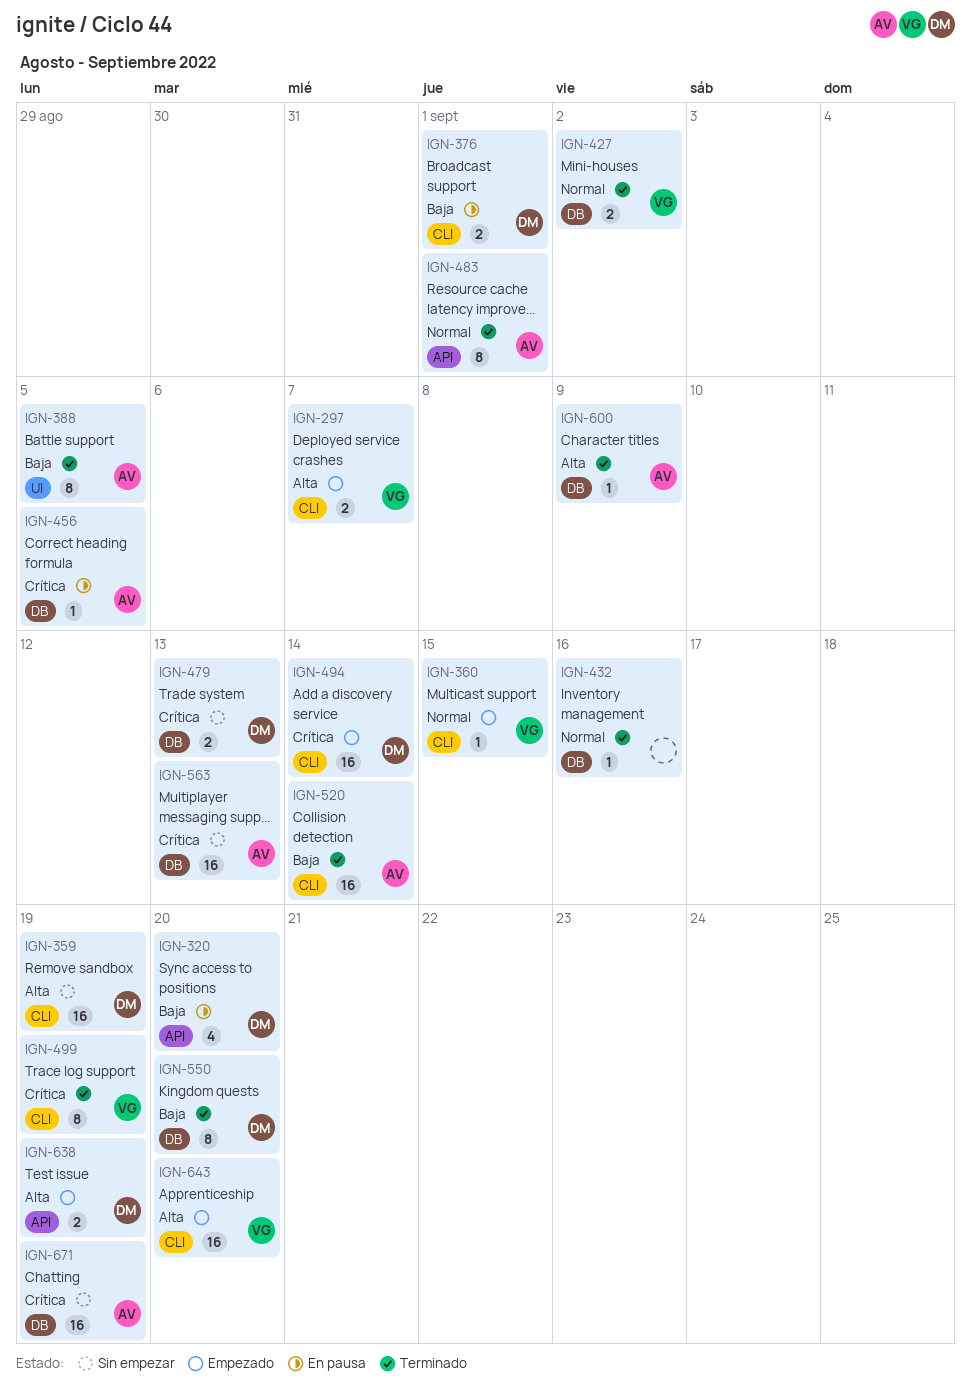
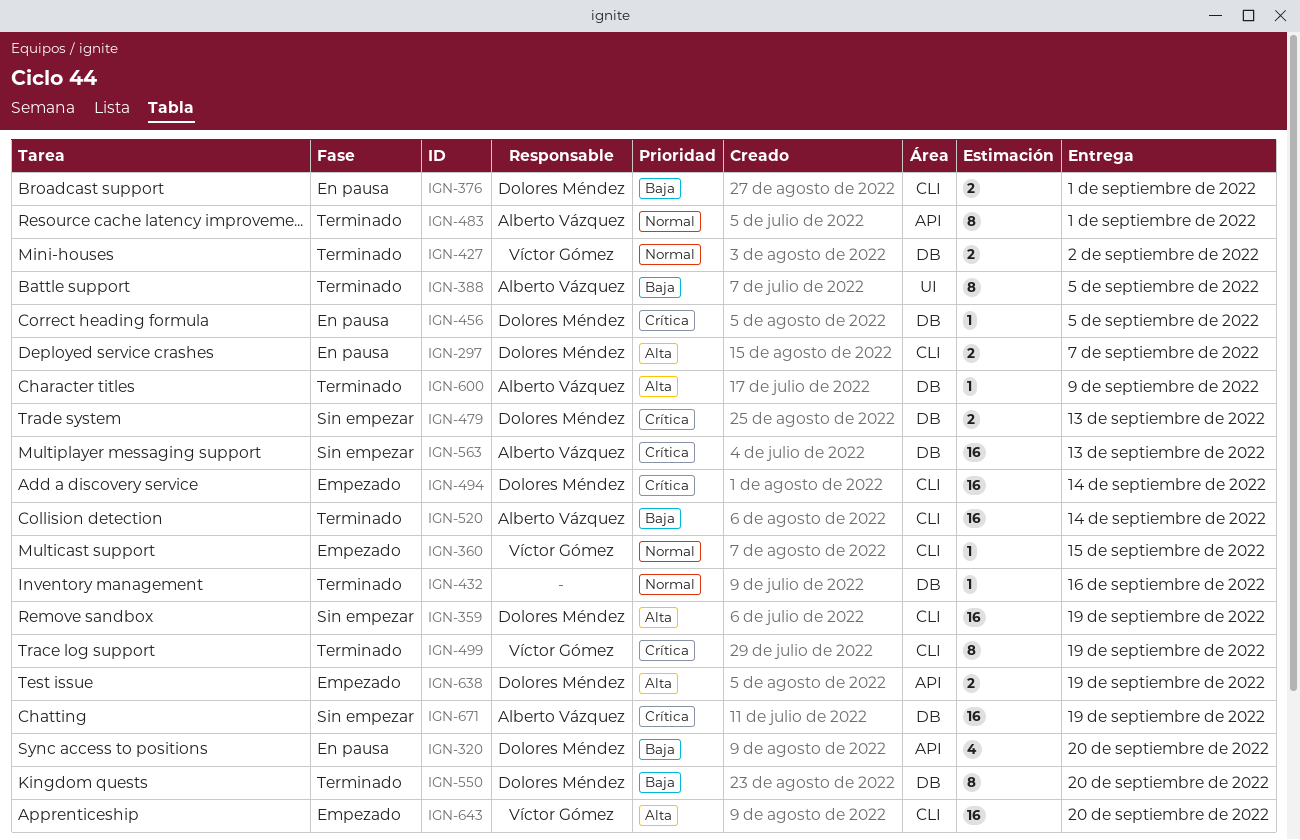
IGN-297, status: Empezado -> En pausa
IGN-297, owner: Víctor Gómez -> Dolores Méndez
IGN-456, owner: Alberto Vázquez -> Dolores Méndez

